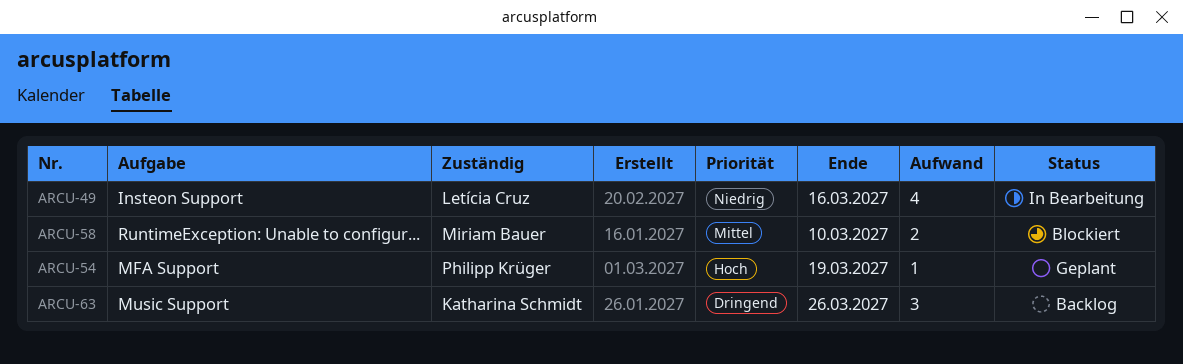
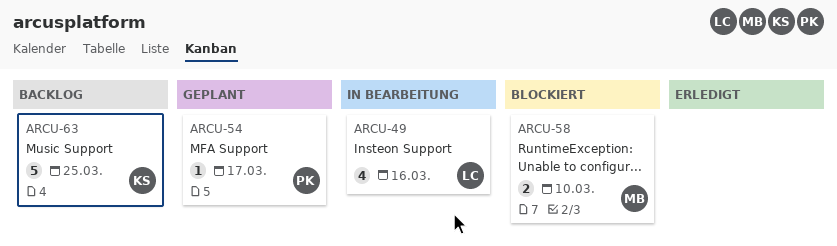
ARCU-54, due: Mar 19 -> Mar 17
ARCU-63, estimate: 3 -> 5
ARCU-63, due: Mar 26 -> Mar 25

